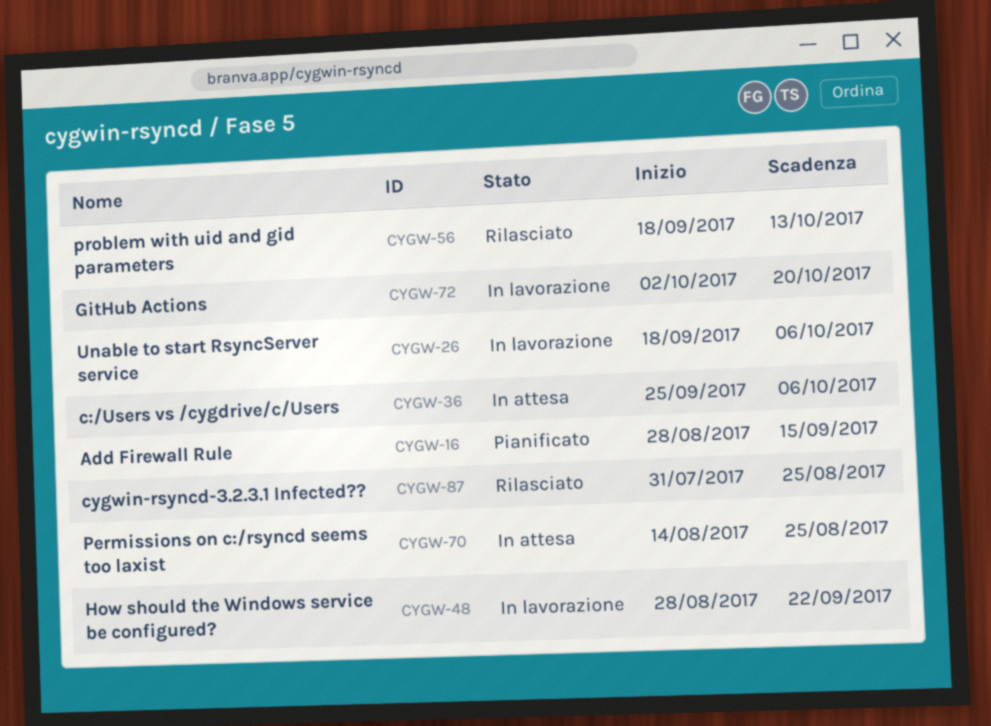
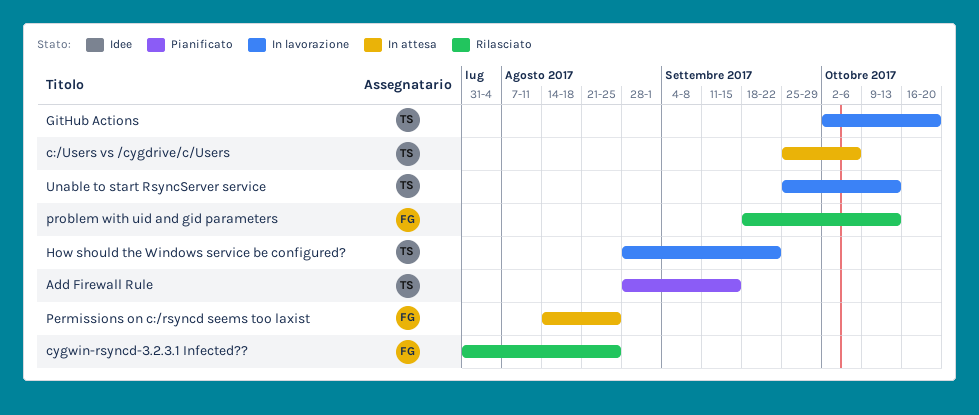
Unable to start RsyncServer service, start: Sep 18 -> Sep 25
Unable to start RsyncServer service, due: Oct 6 -> Oct 13

